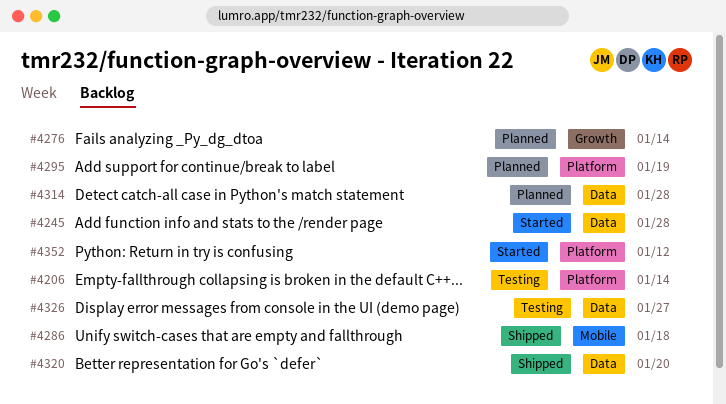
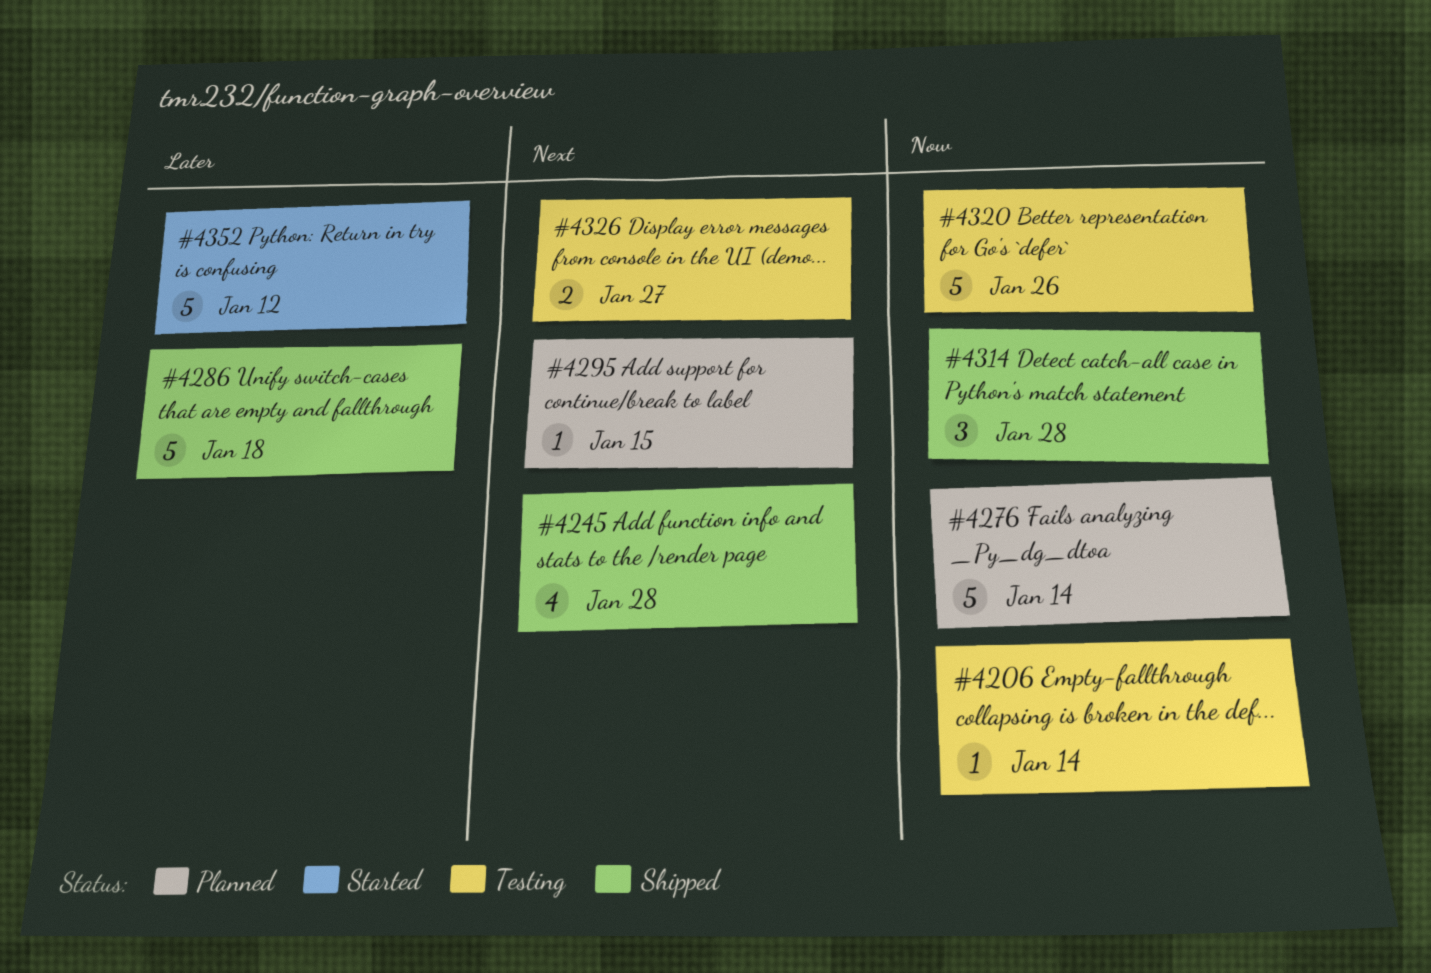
#4245, status: Started -> Shipped
#4295, due: Jan 19 -> Jan 15
#4314, status: Planned -> Shipped
#4320, status: Shipped -> Testing
#4320, due: Jan 20 -> Jan 26

